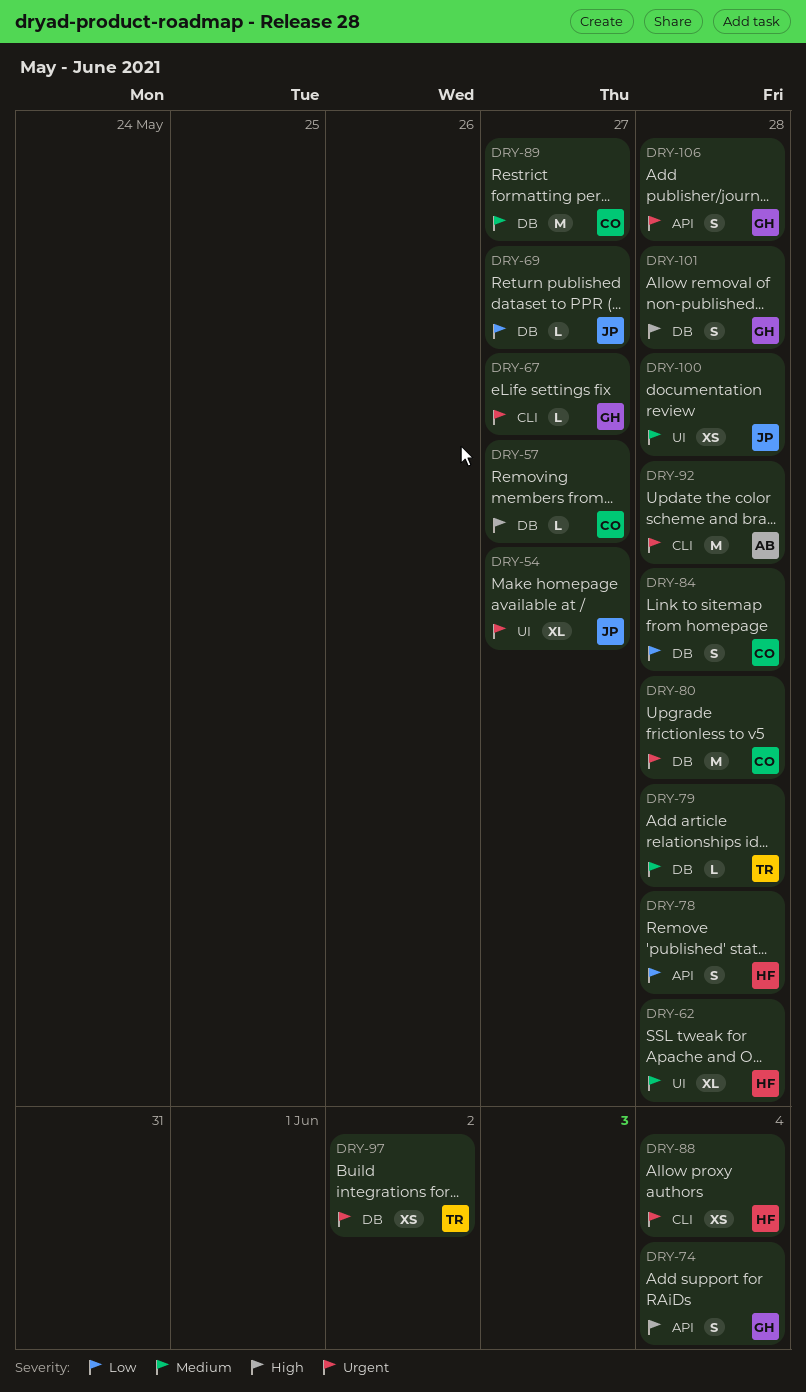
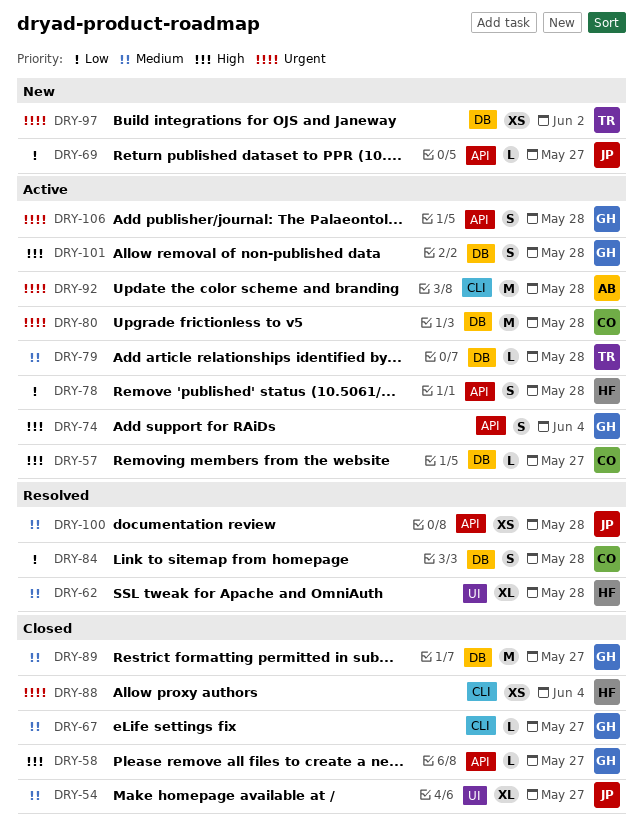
DRY-54, priority: Urgent -> Medium
DRY-58: none -> present
DRY-67, priority: Urgent -> Medium
DRY-69, label: DB -> API
DRY-89, owner: CO -> GH
DRY-100, label: UI -> API

